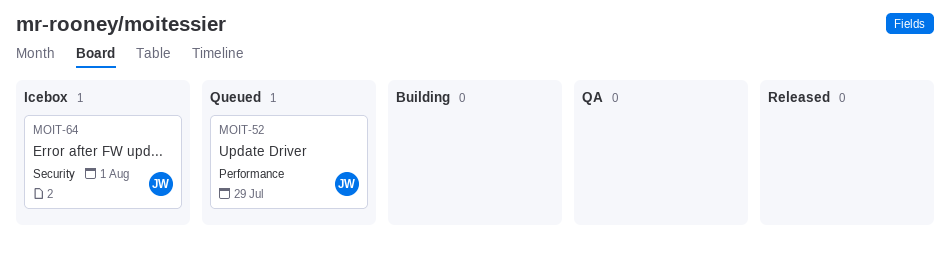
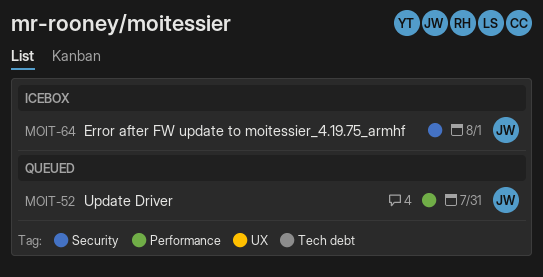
MOIT-52, due: Jul 29 -> Jul 31

